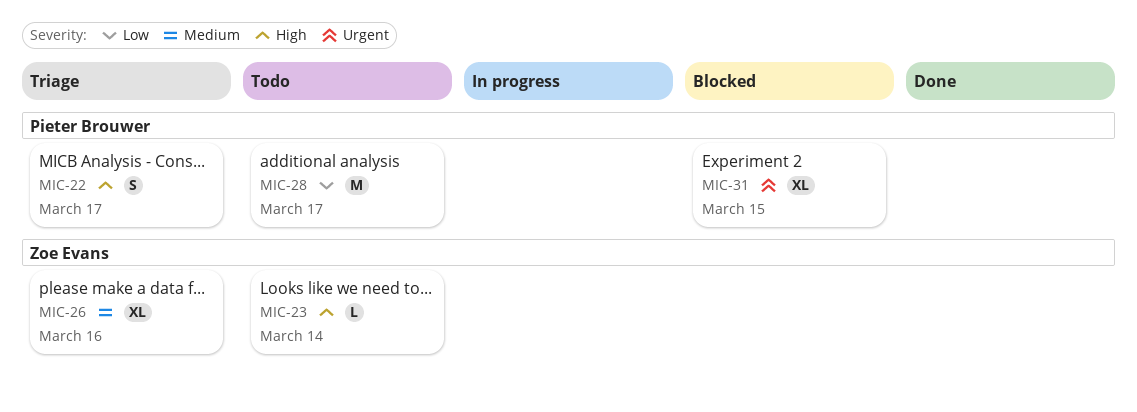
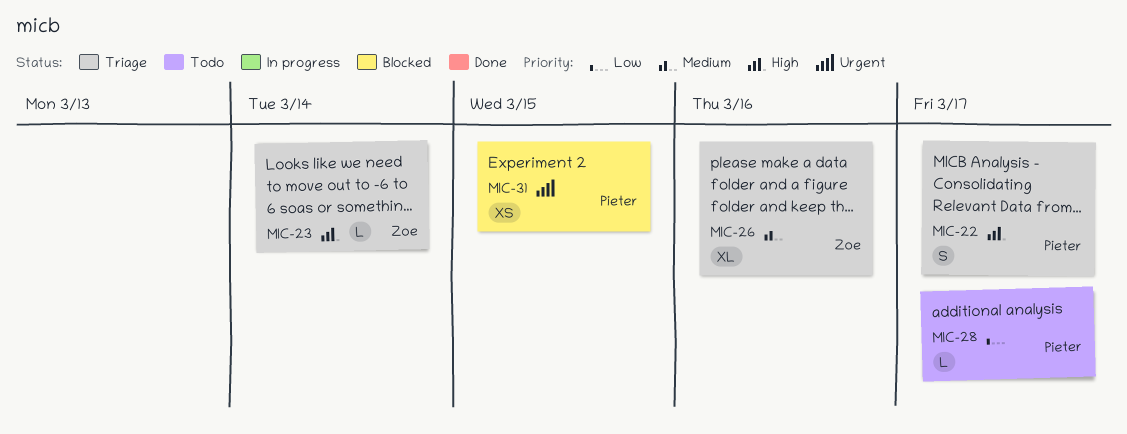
MIC-23, status: Todo -> Triage
MIC-28, estimate: M -> L
MIC-31, estimate: XL -> XS

